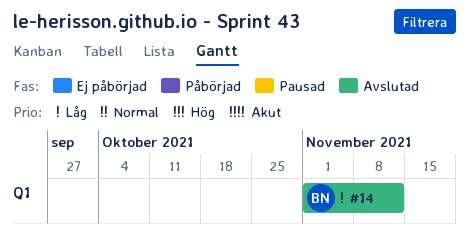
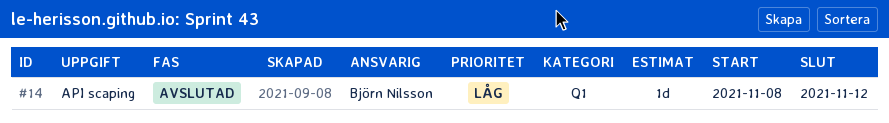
#14, start: Nov 1 -> Nov 8

